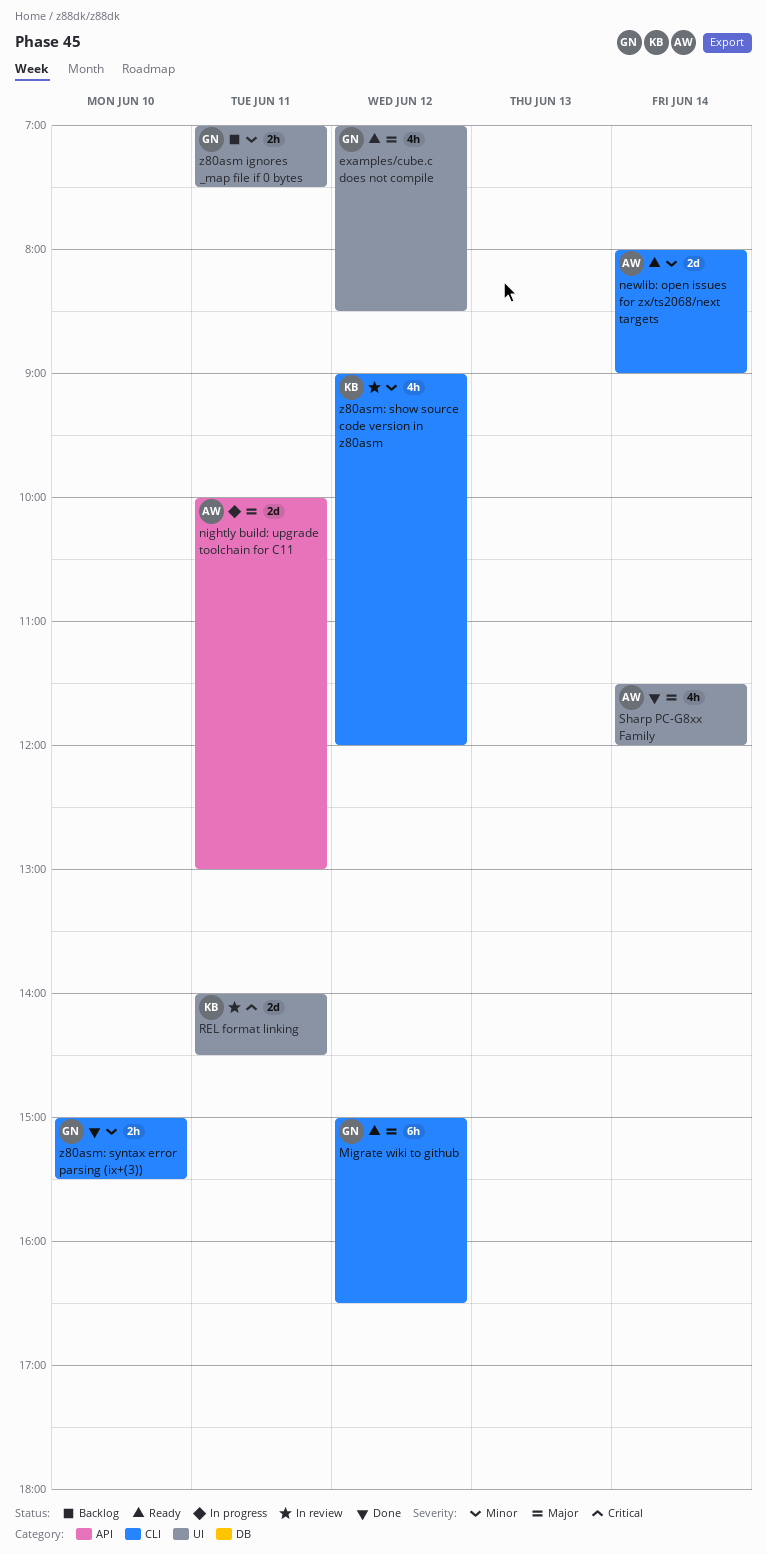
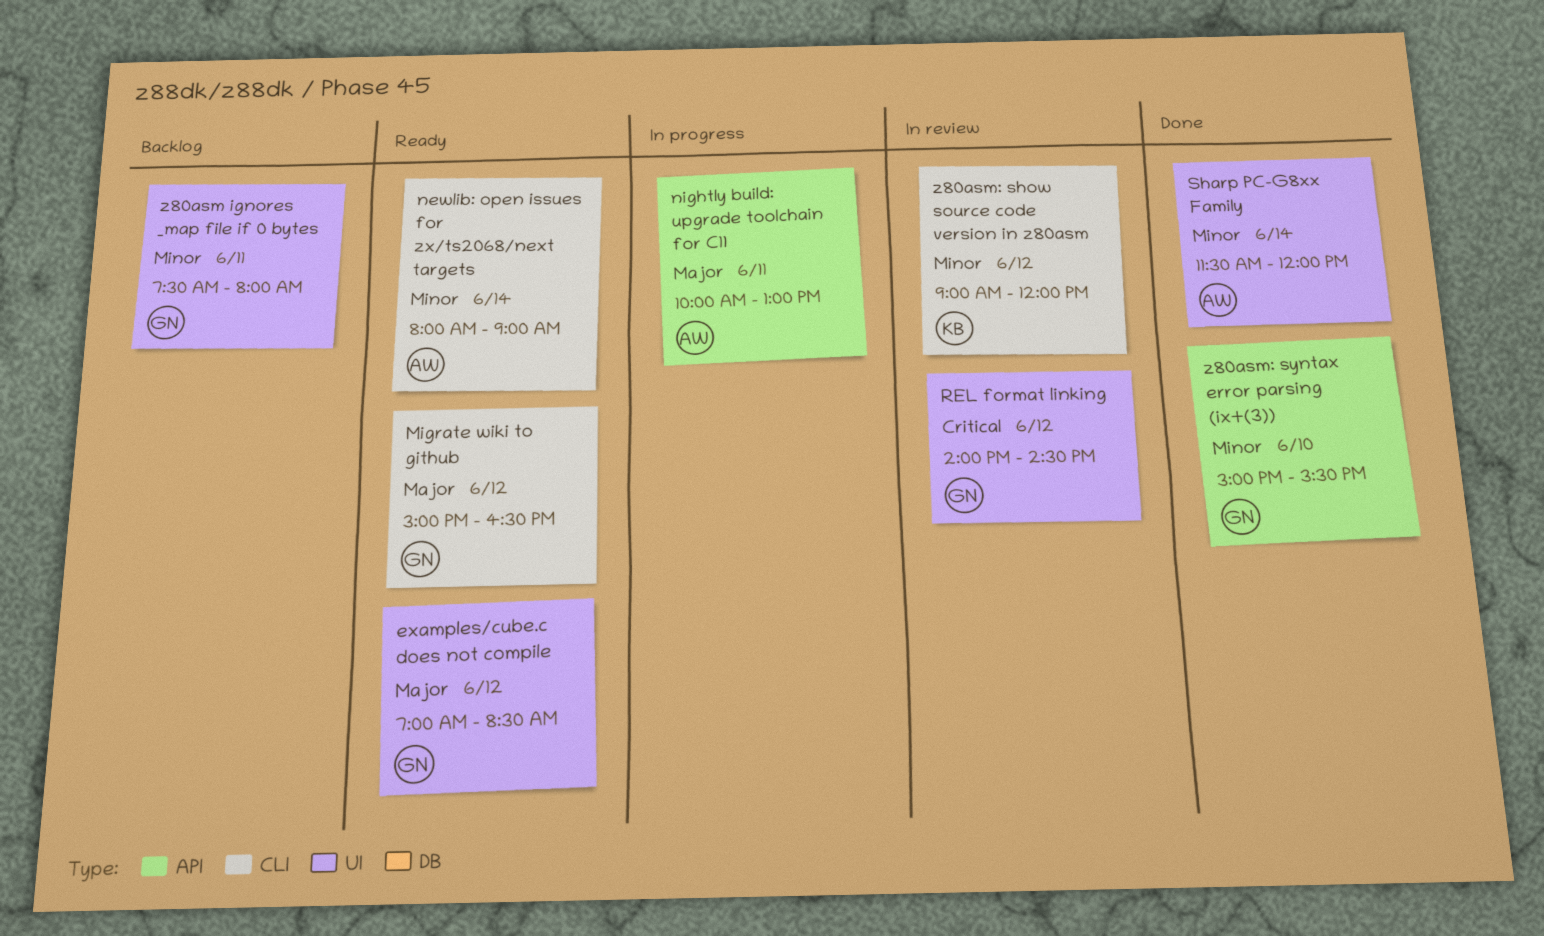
REL format linking, owner: KB -> GN
REL format linking, day: Jun 11 -> Jun 12
Sharp PC-G8xx Family, priority: Major -> Minor
z80asm ignores _map file if 0 bytes, begins: 07:00 -> 07:30
z80asm ignores _map file if 0 bytes, ends: 07:30 -> 08:00
z80asm: syntax error parsing (ix+(3)), label: CLI -> API

